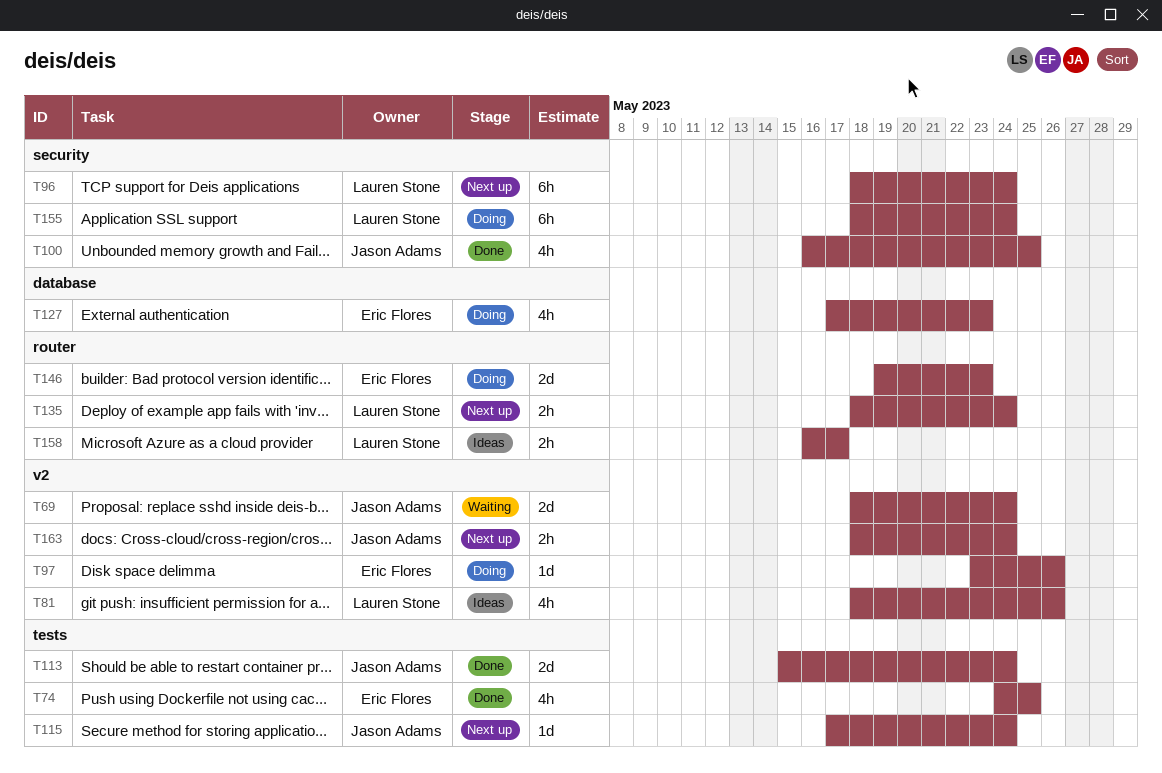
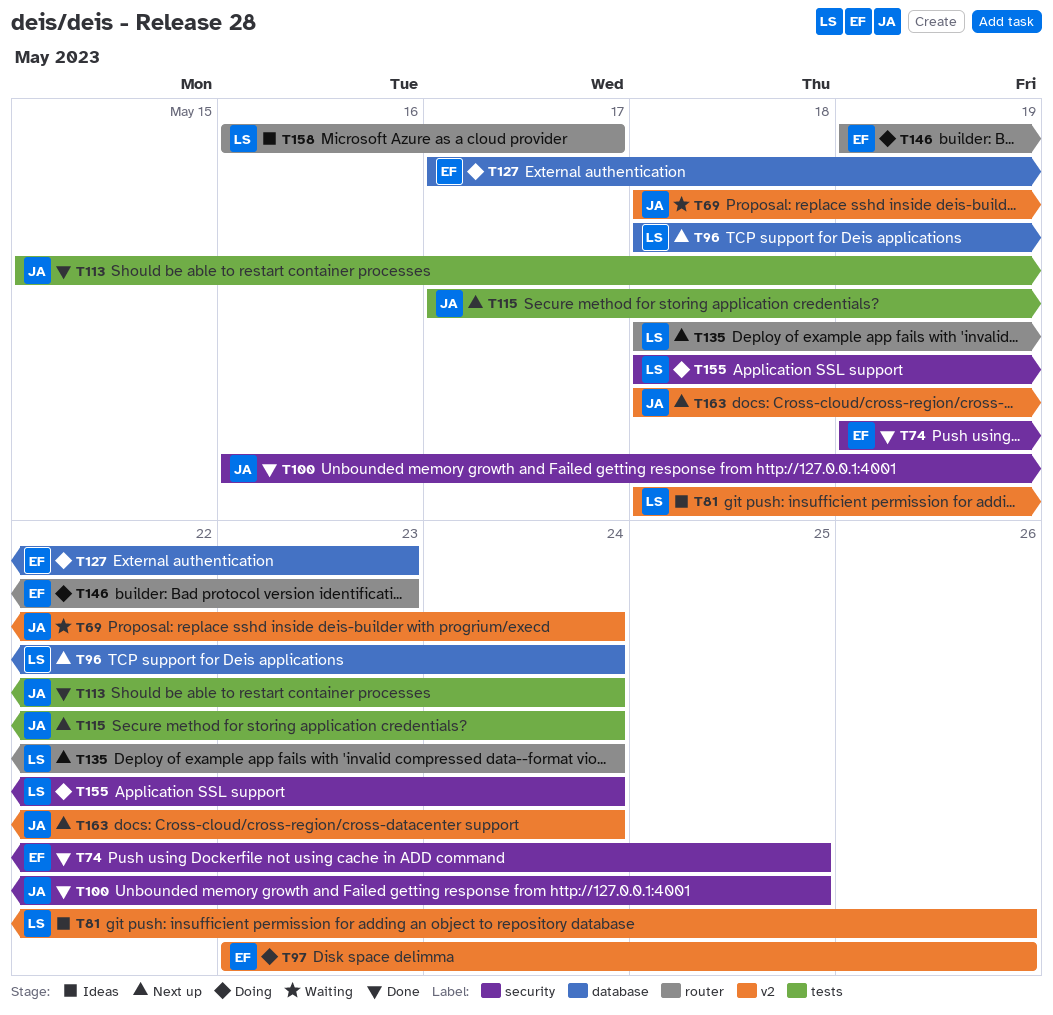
T74, label: tests -> security
T74, start: May 24 -> May 19
T96, label: security -> database

